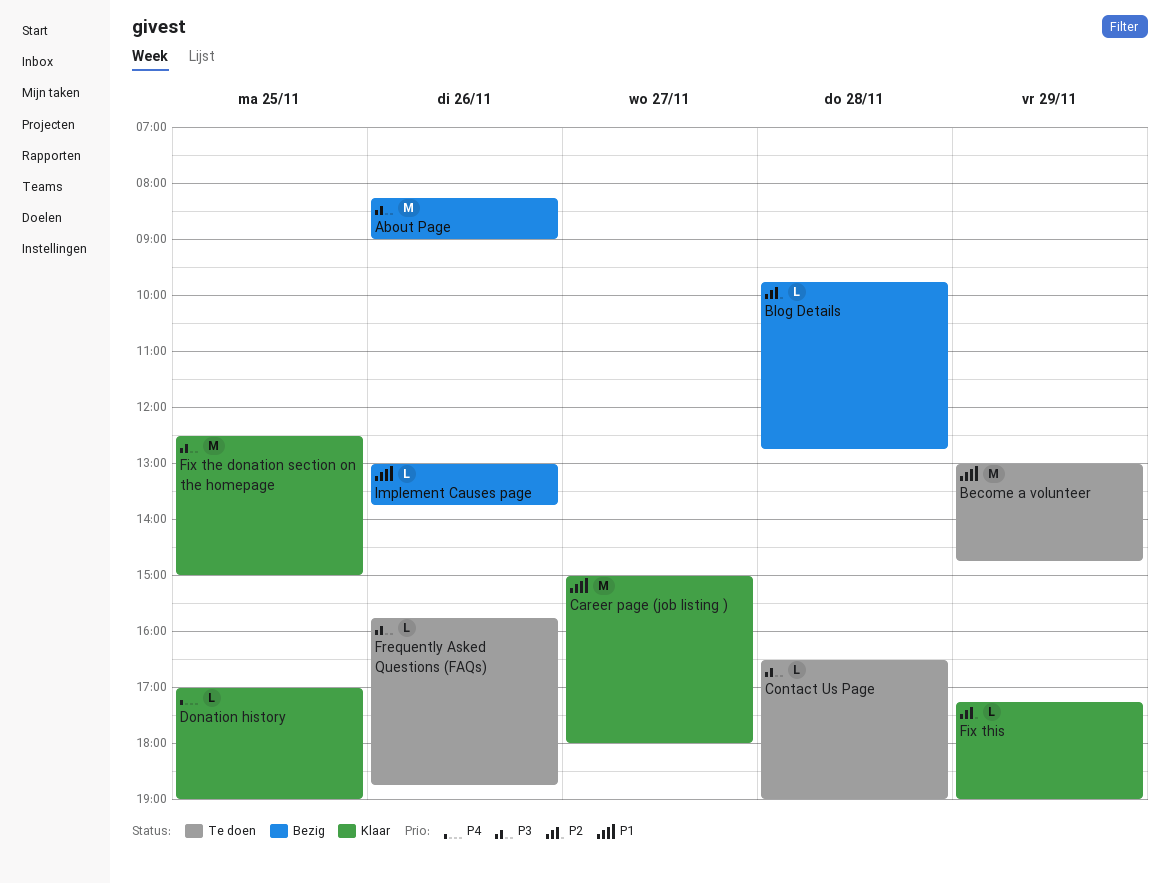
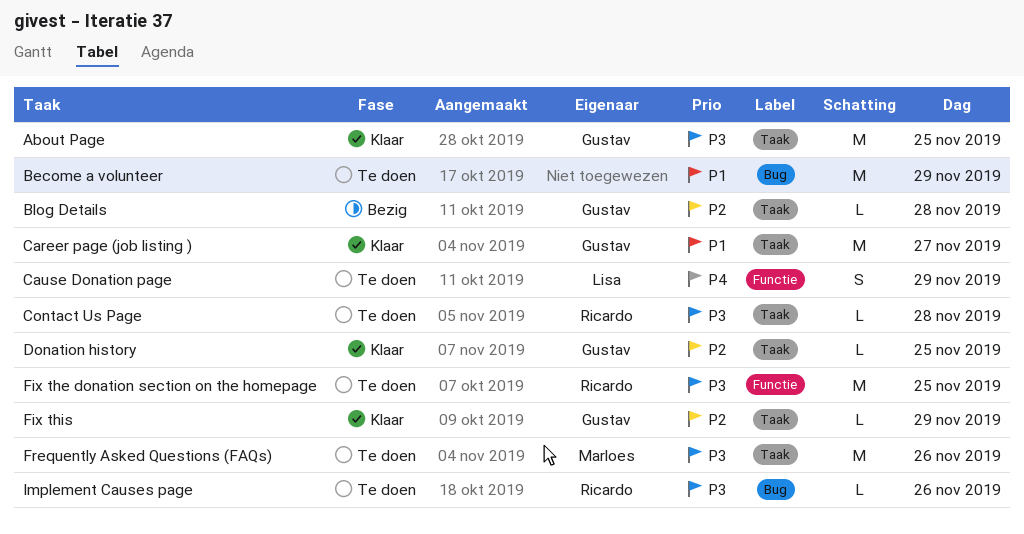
About Page, status: Bezig -> Klaar
About Page, day: Nov 26 -> Nov 25
Cause Donation page: none -> present
Donation history, priority: P4 -> P2
Fix the donation section on the homepage, status: Klaar -> Te doen
Frequently Asked Questions (FAQs), estimate: L -> M
Implement Causes page, status: Bezig -> Te doen
Implement Causes page, priority: P1 -> P3

